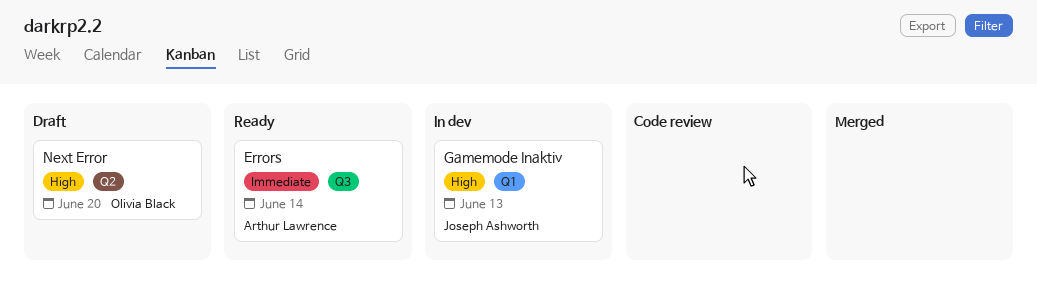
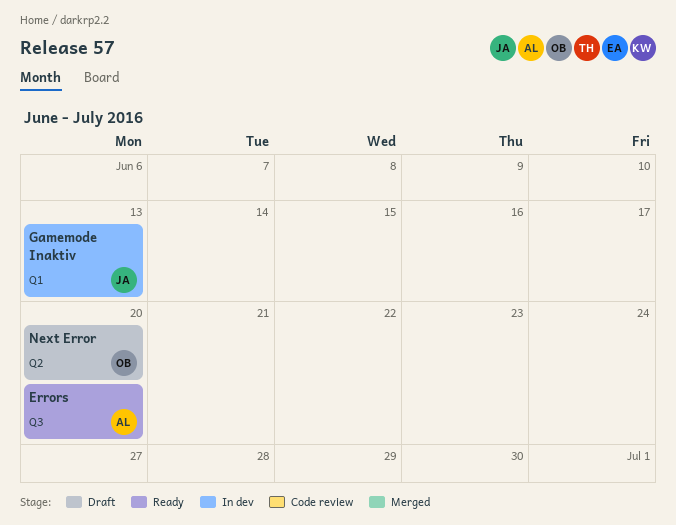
Errors, due: Jun 14 -> Jun 20

